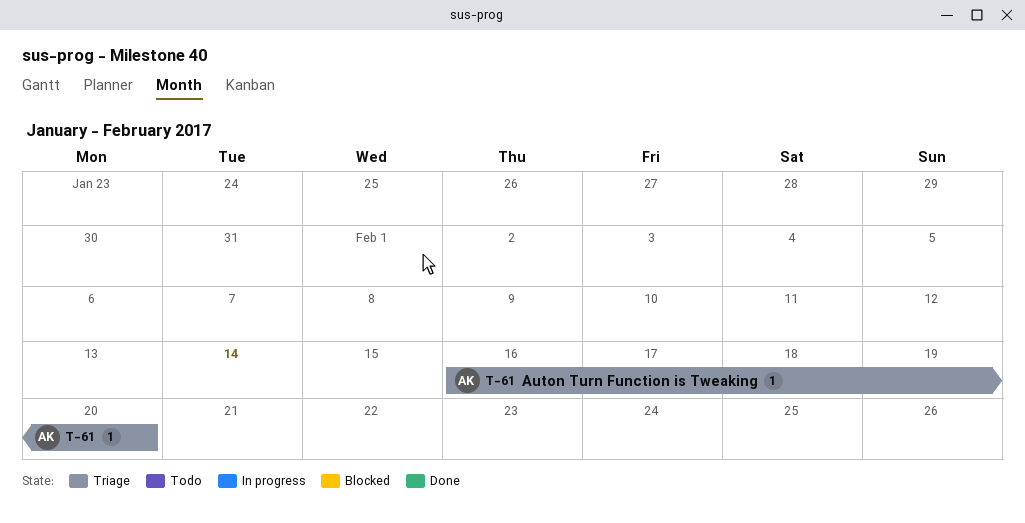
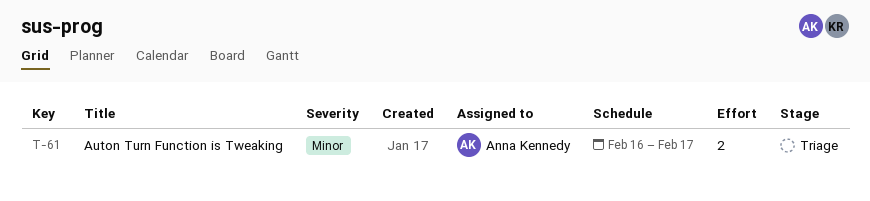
T-61, estimate: 1 -> 2
T-61, due: Feb 20 -> Feb 17

